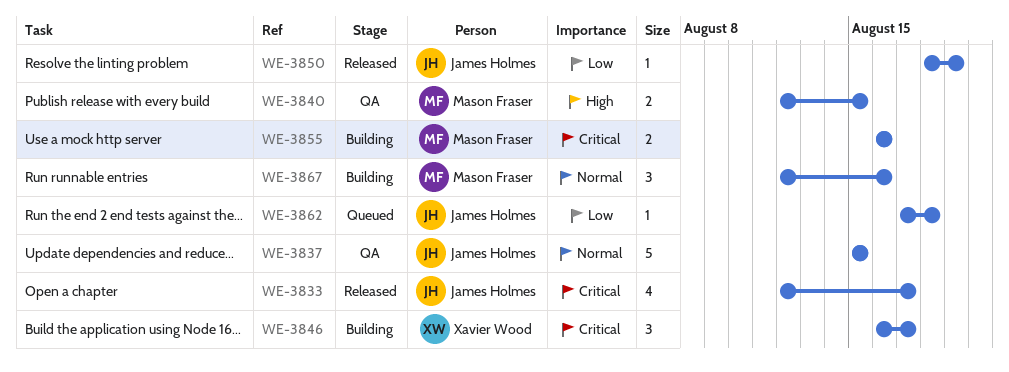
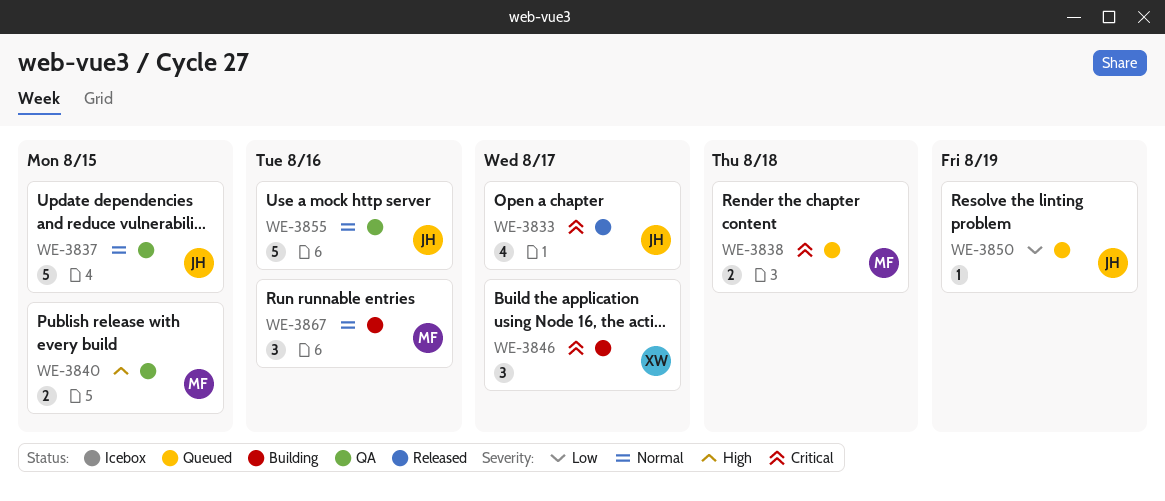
WE-3838: none -> present
WE-3850, status: Released -> Queued
WE-3855, status: Building -> QA
WE-3855, owner: Mason Fraser -> James Holmes
WE-3855, priority: Critical -> Normal
WE-3855, estimate: 2 -> 5
WE-3862: present -> none

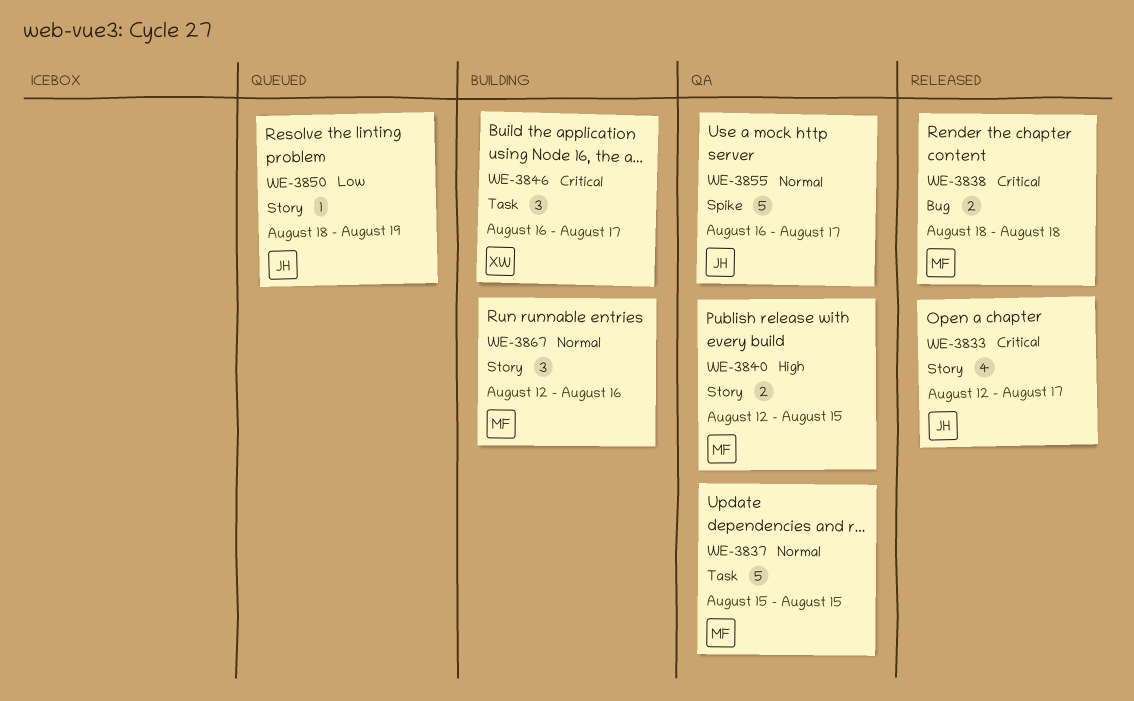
WE-3837, owner: JH -> MF
WE-3838, status: Queued -> Released
WE-3855, due: Aug 16 -> Aug 17

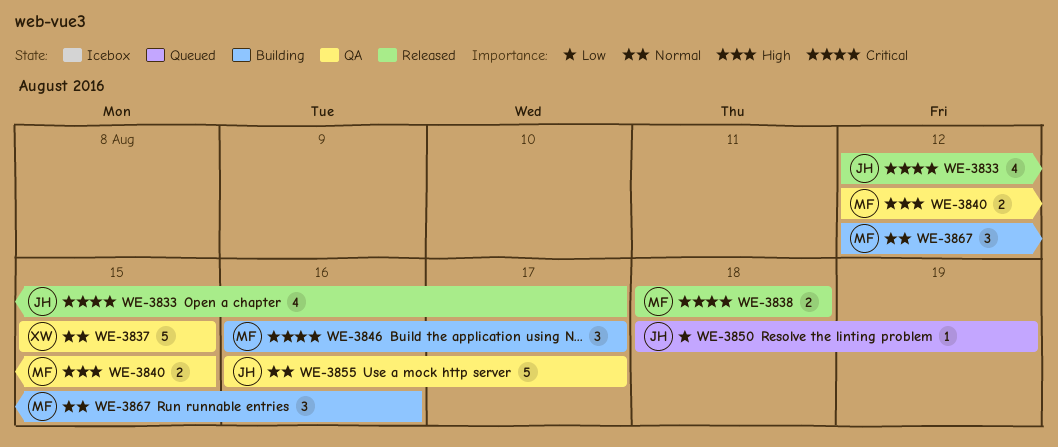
WE-3837, owner: MF -> XW
WE-3846, owner: XW -> MF

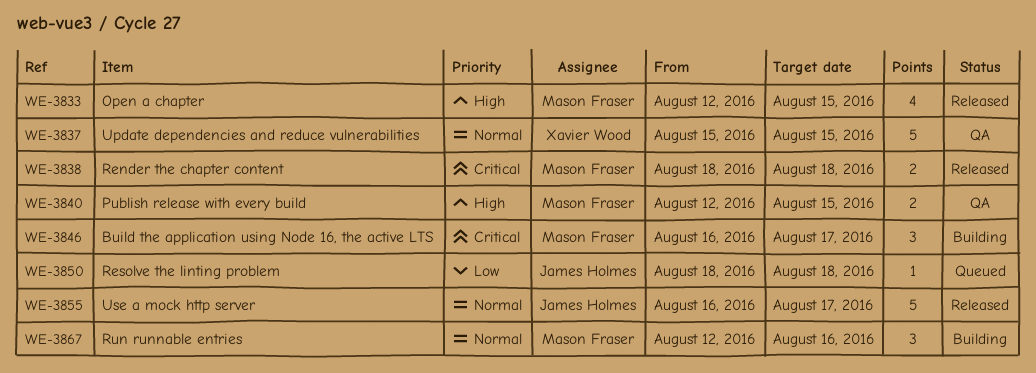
WE-3833, owner: James Holmes -> Mason Fraser
WE-3833, priority: Critical -> High
WE-3833, due: Aug 17 -> Aug 15
WE-3850, due: Aug 19 -> Aug 18
WE-3855, status: QA -> Released

